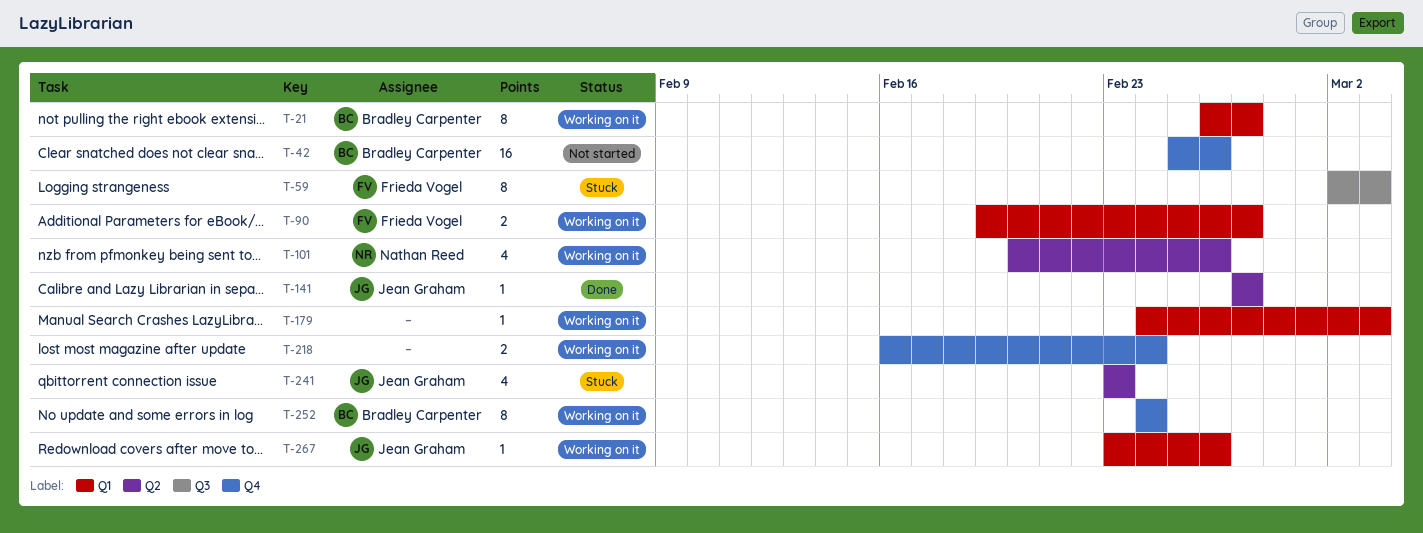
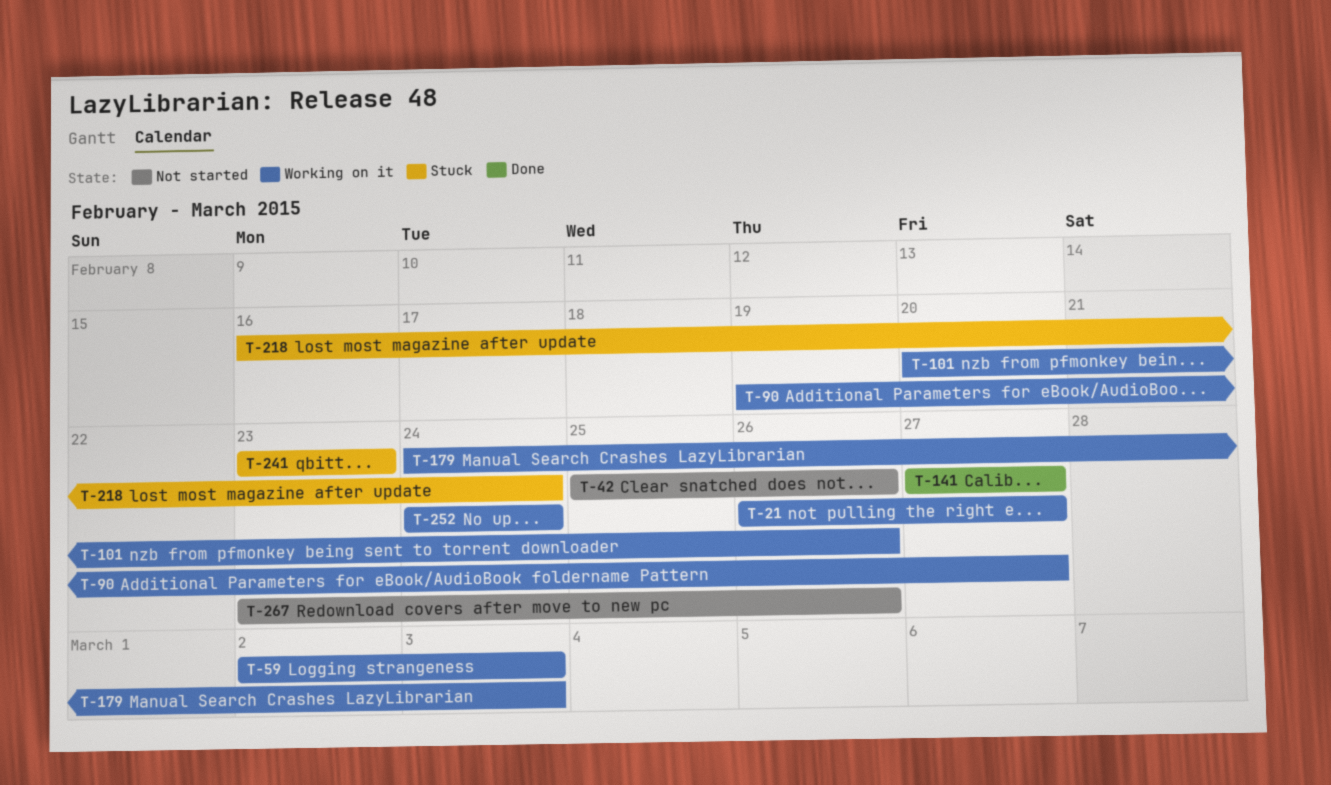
T-59, status: Stuck -> Working on it
T-218, status: Working on it -> Stuck
T-267, status: Working on it -> Not started

